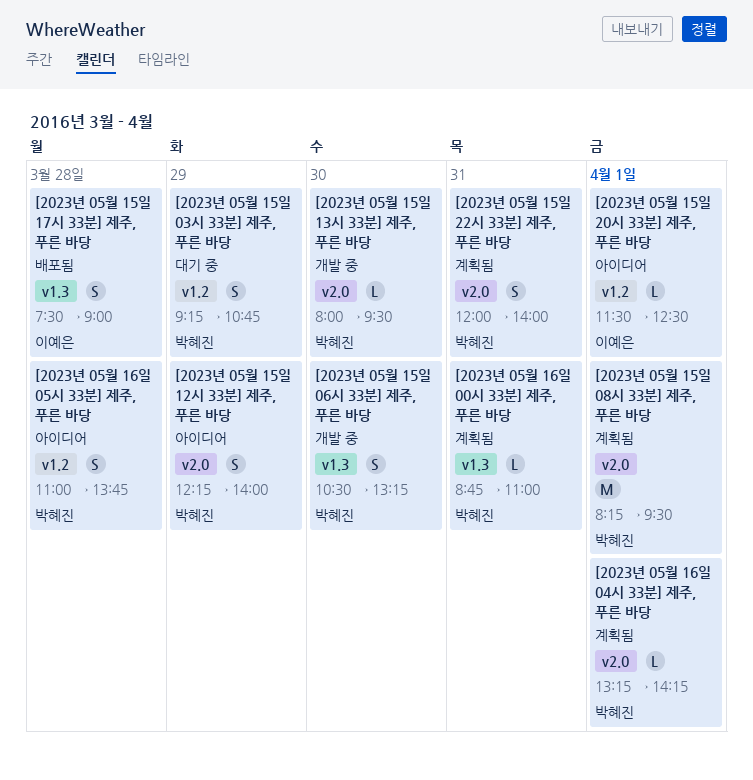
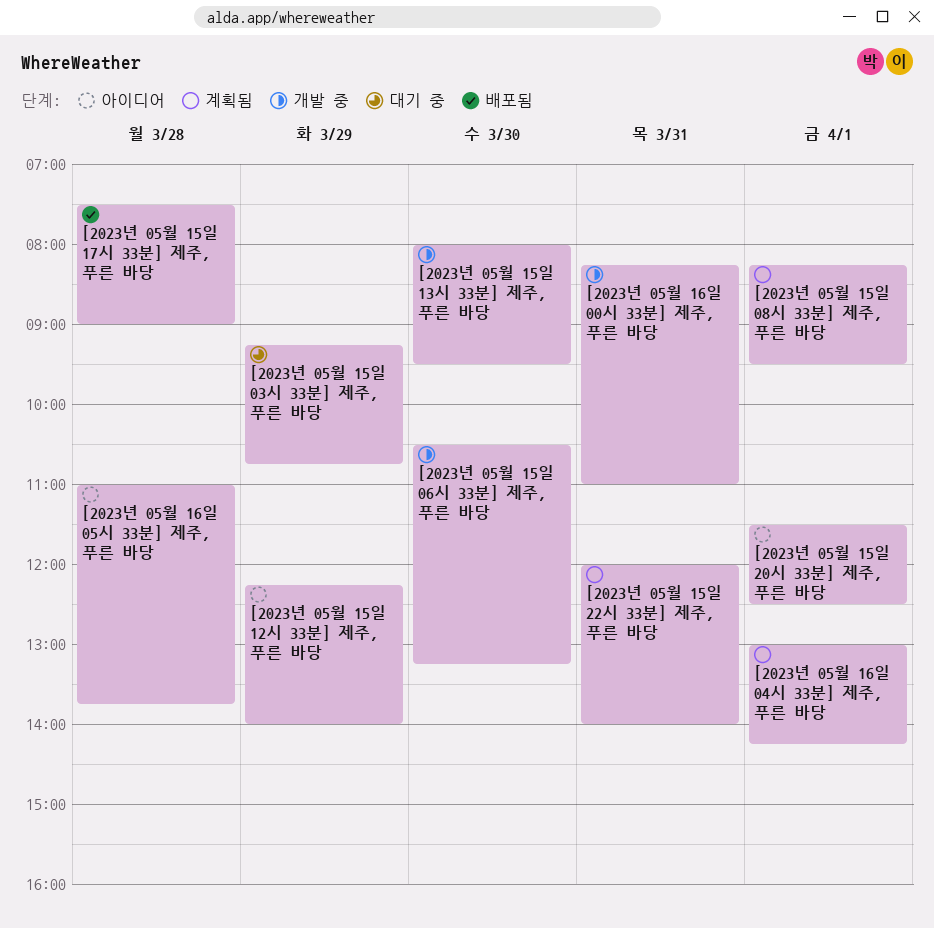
[2023년 05월 16일 00시 33분] 제주, 푸른 바당, status: 계획됨 -> 개발 중
[2023년 05월 16일 00시 33분] 제주, 푸른 바당, begins: 08:45 -> 08:15
[2023년 05월 16일 04시 33분] 제주, 푸른 바당, begins: 13:15 -> 13:00

